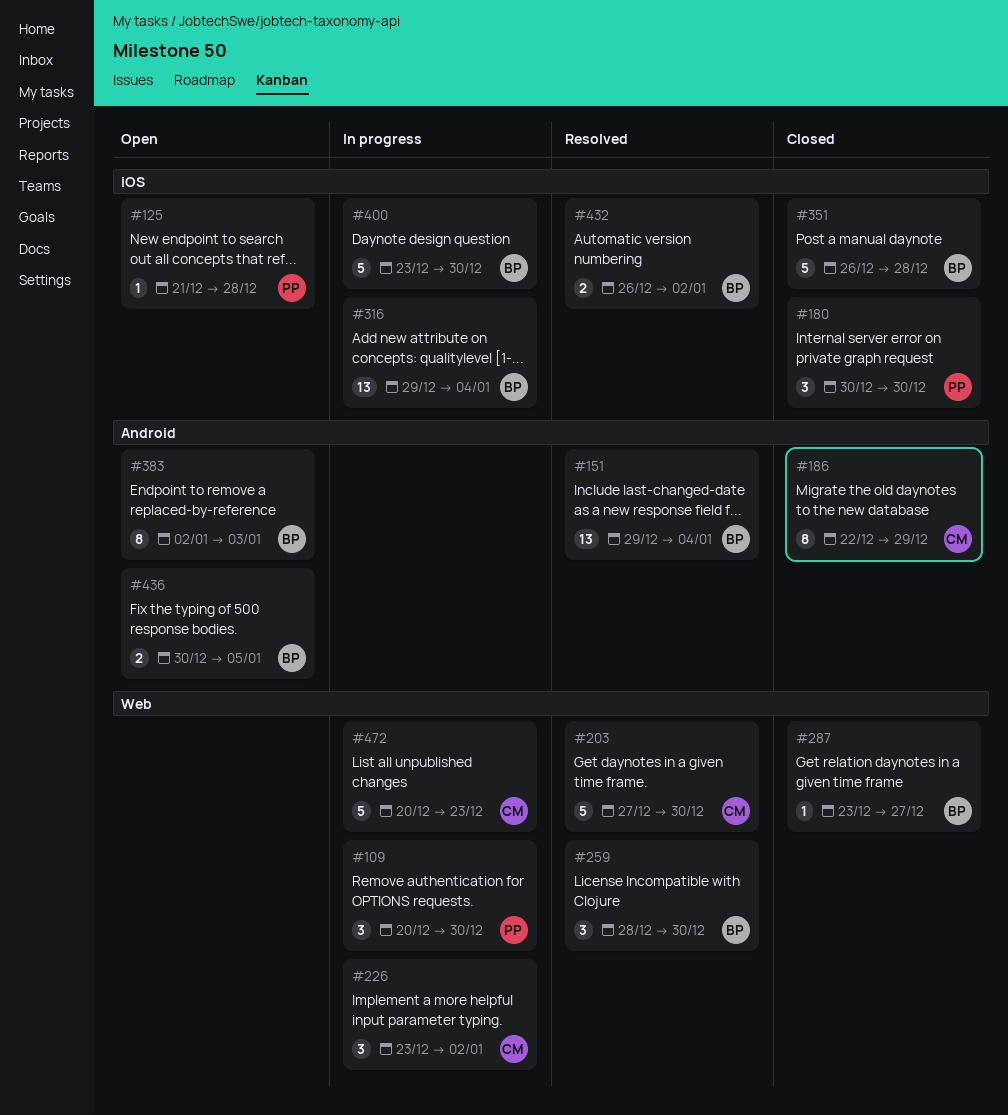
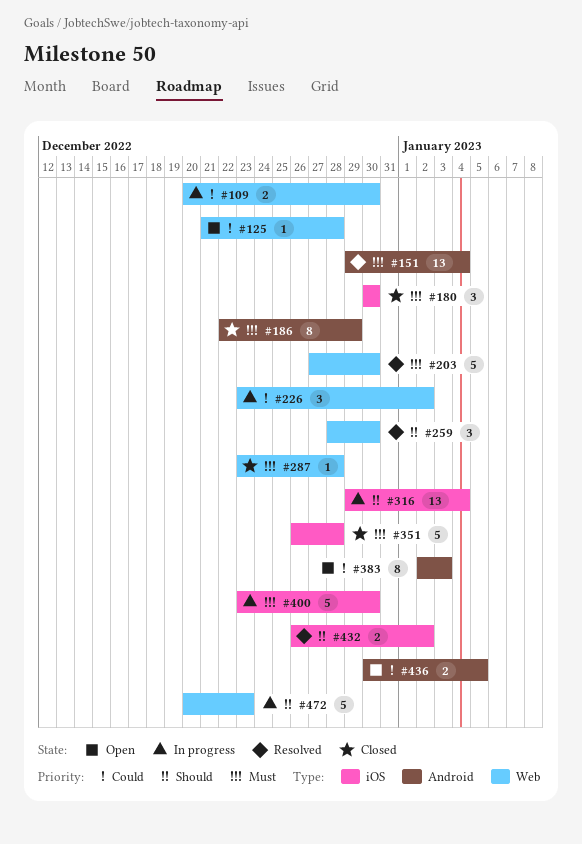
#109, estimate: 3 -> 2
#125, label: iOS -> Web
#287, due: Dec 27 -> Dec 28

